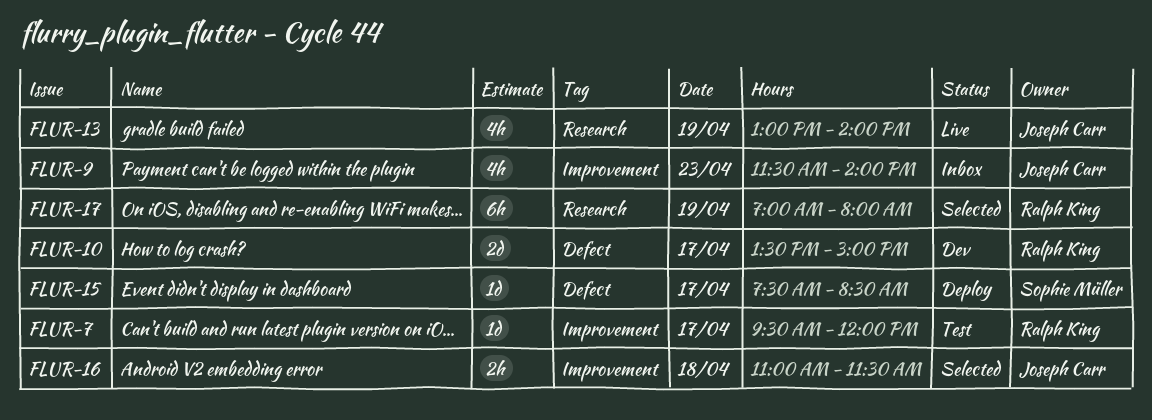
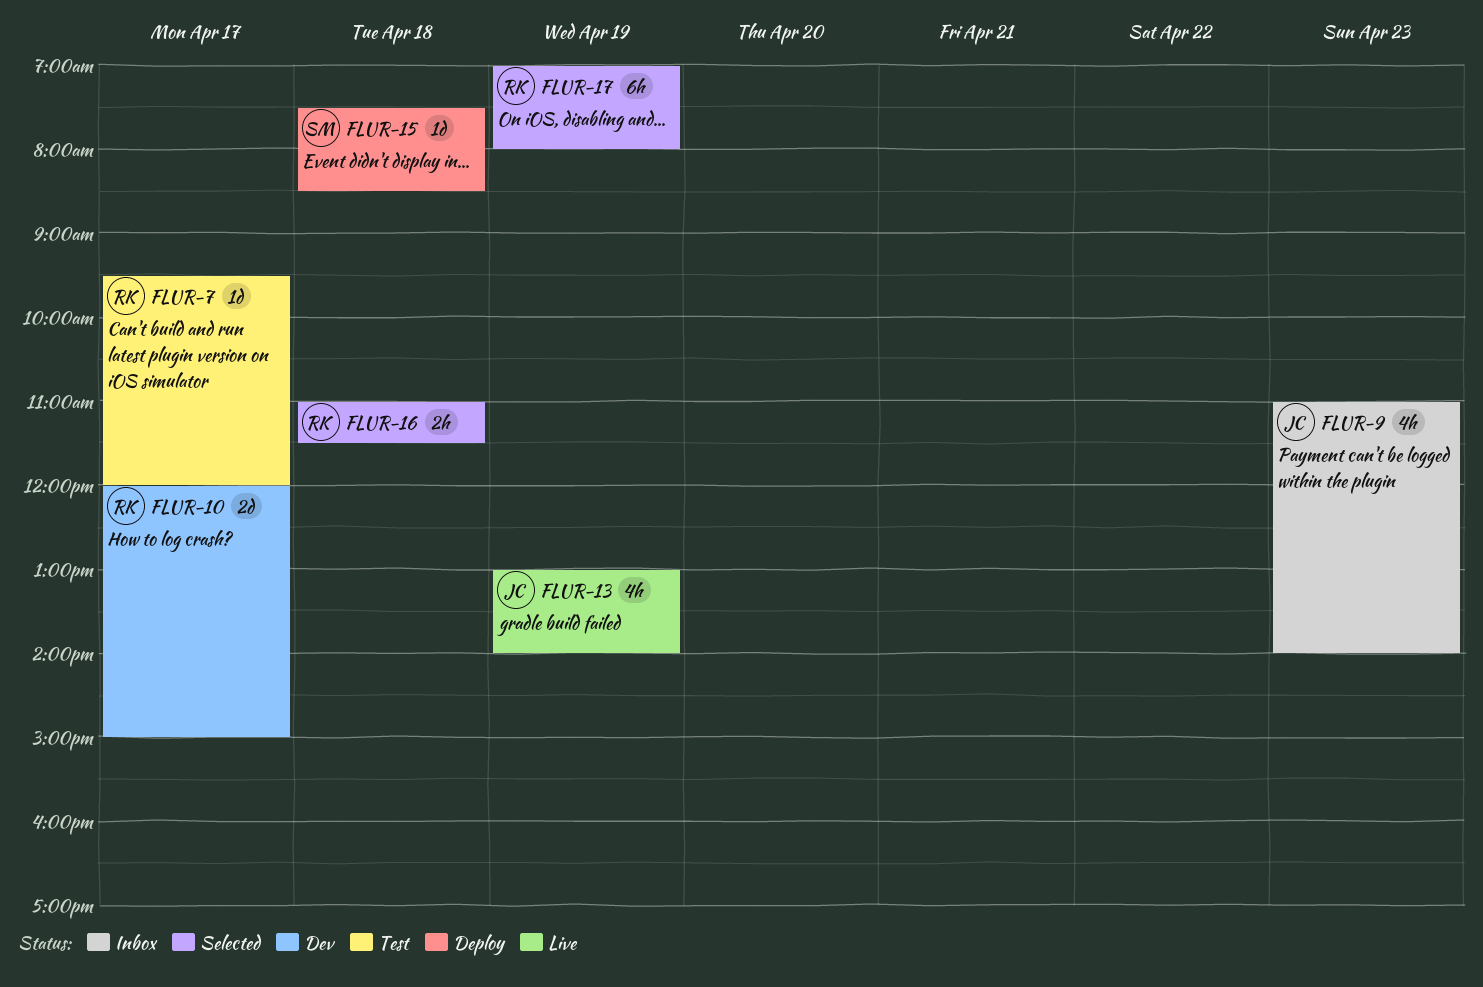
FLUR-9, begins: 11:30 -> 11:00
FLUR-10, begins: 13:30 -> 12:00
FLUR-15, day: Apr 17 -> Apr 18
FLUR-16, owner: Joseph Carr -> Ralph King

